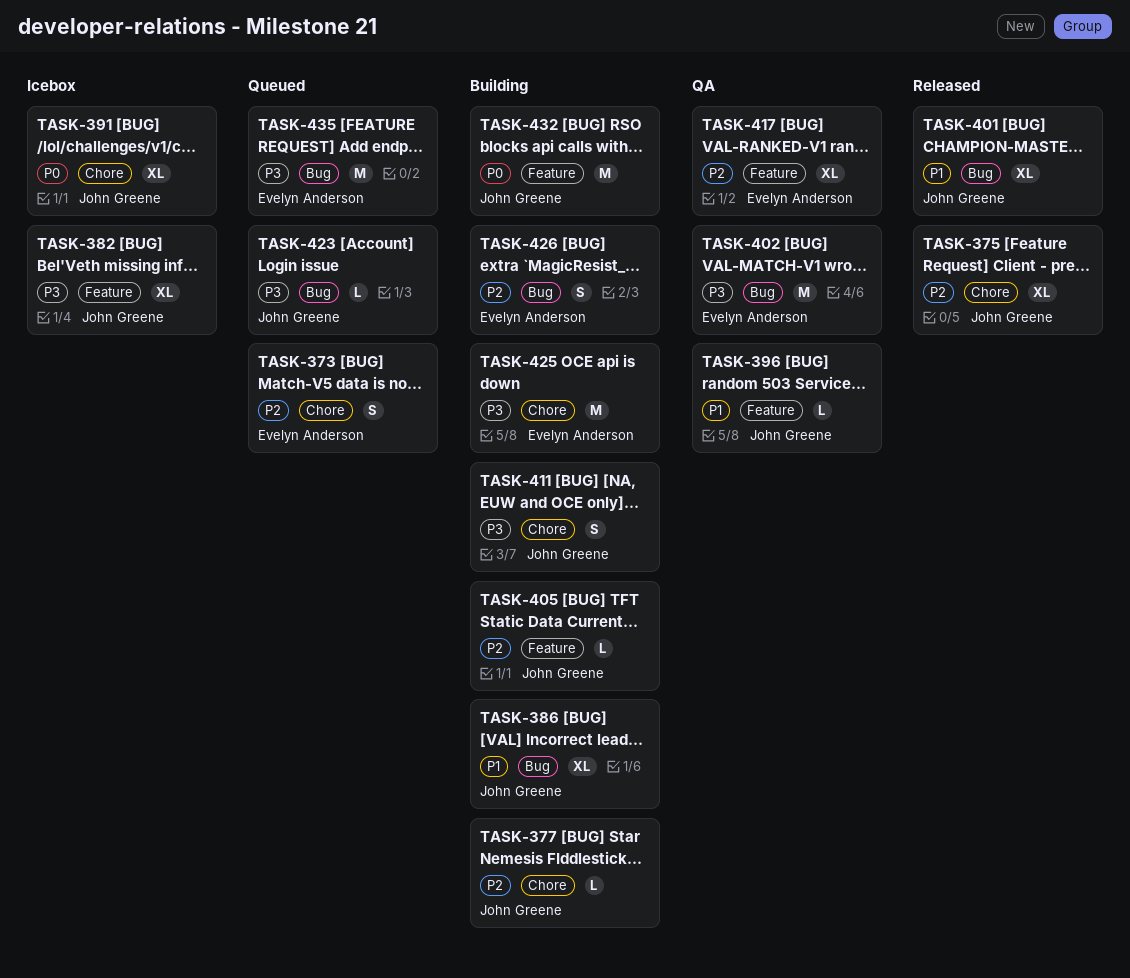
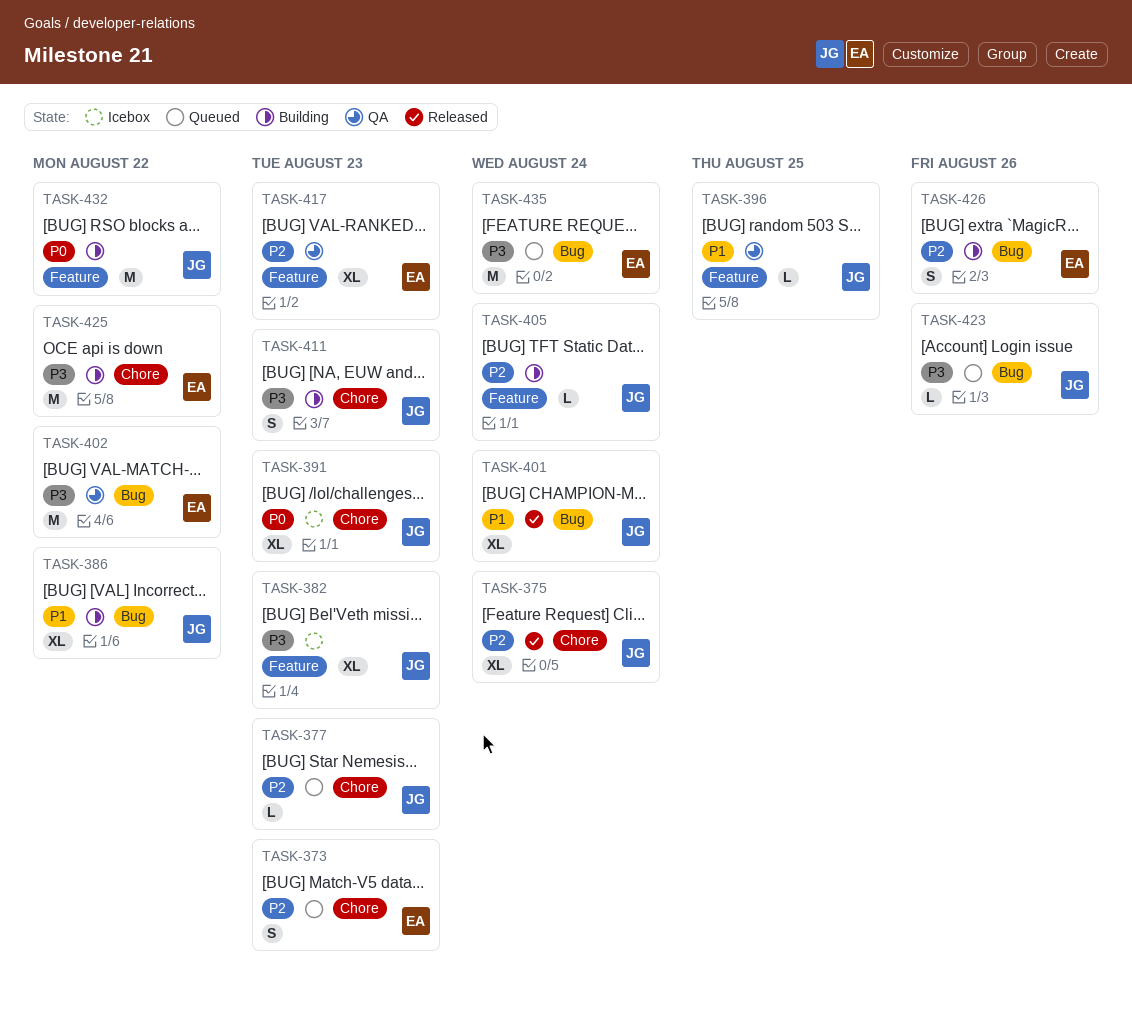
TASK-377, status: Building -> Queued

